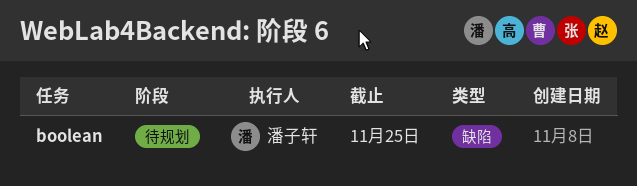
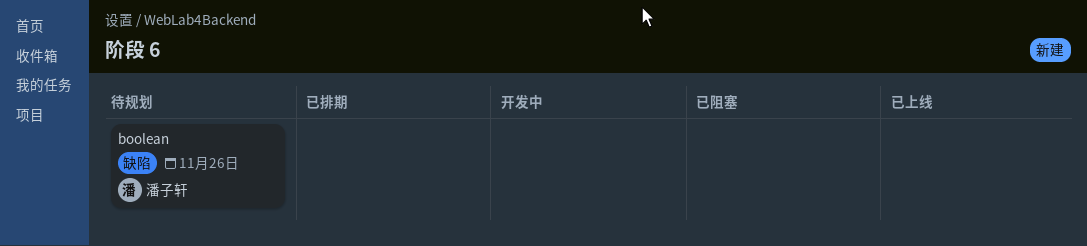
boolean, due: Nov 25 -> Nov 26

